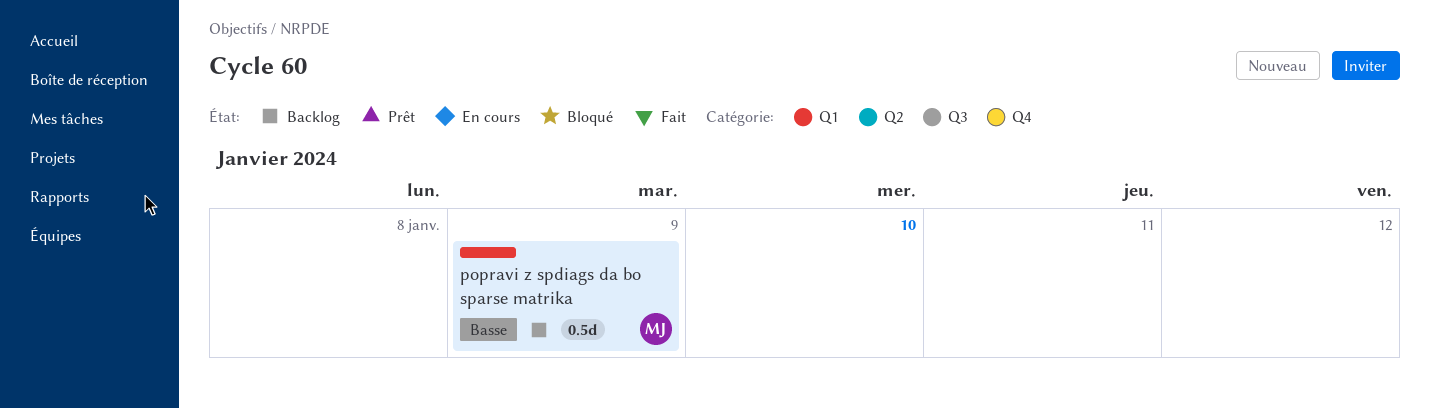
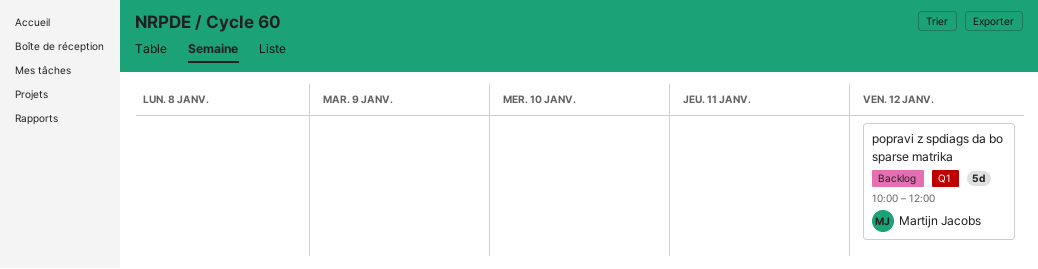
popravi z spdiags da bo sparse matrika, estimate: 0.5d -> 5d
popravi z spdiags da bo sparse matrika, day: Jan 9 -> Jan 12

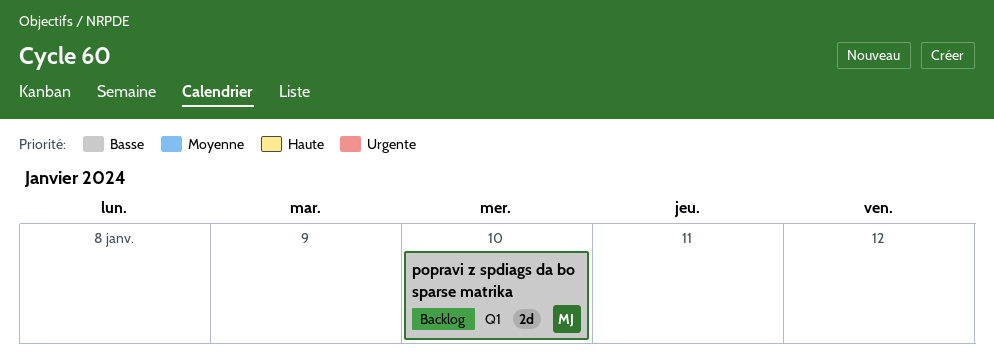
popravi z spdiags da bo sparse matrika, estimate: 5d -> 2d
popravi z spdiags da bo sparse matrika, day: Jan 12 -> Jan 10

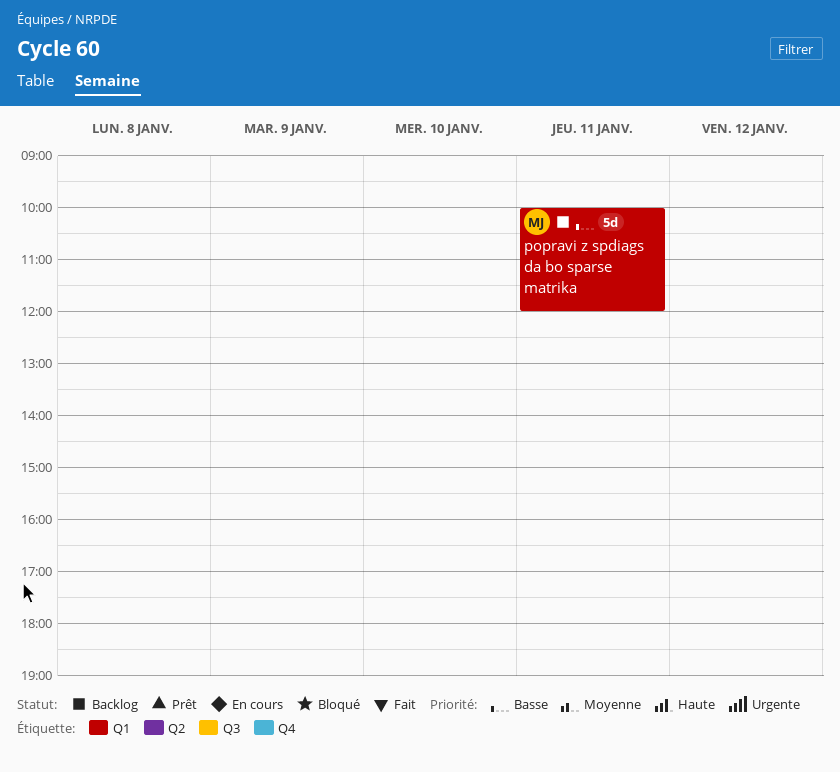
popravi z spdiags da bo sparse matrika, estimate: 2d -> 5d
popravi z spdiags da bo sparse matrika, day: Jan 10 -> Jan 11

